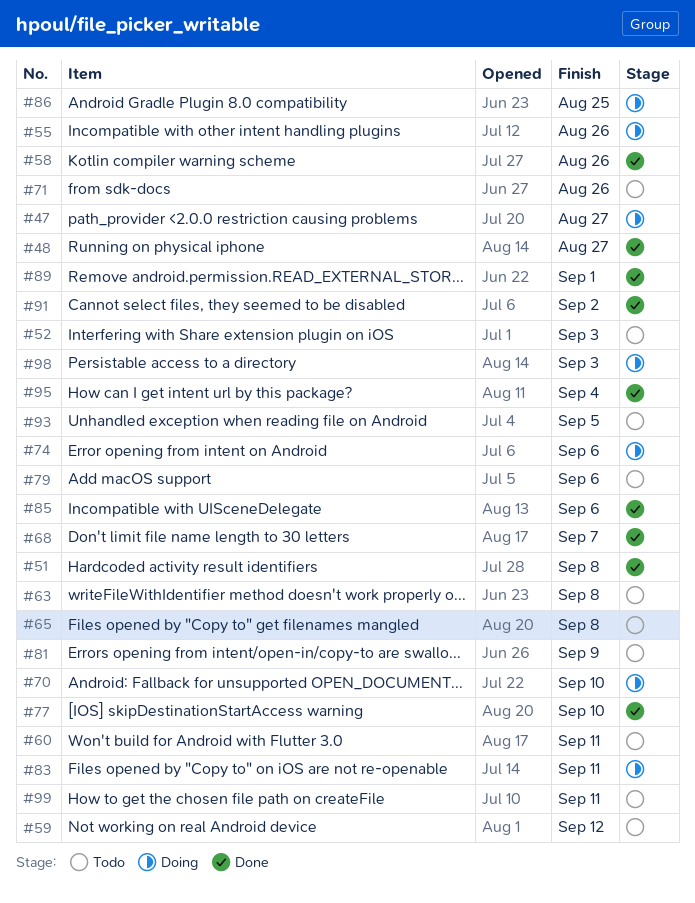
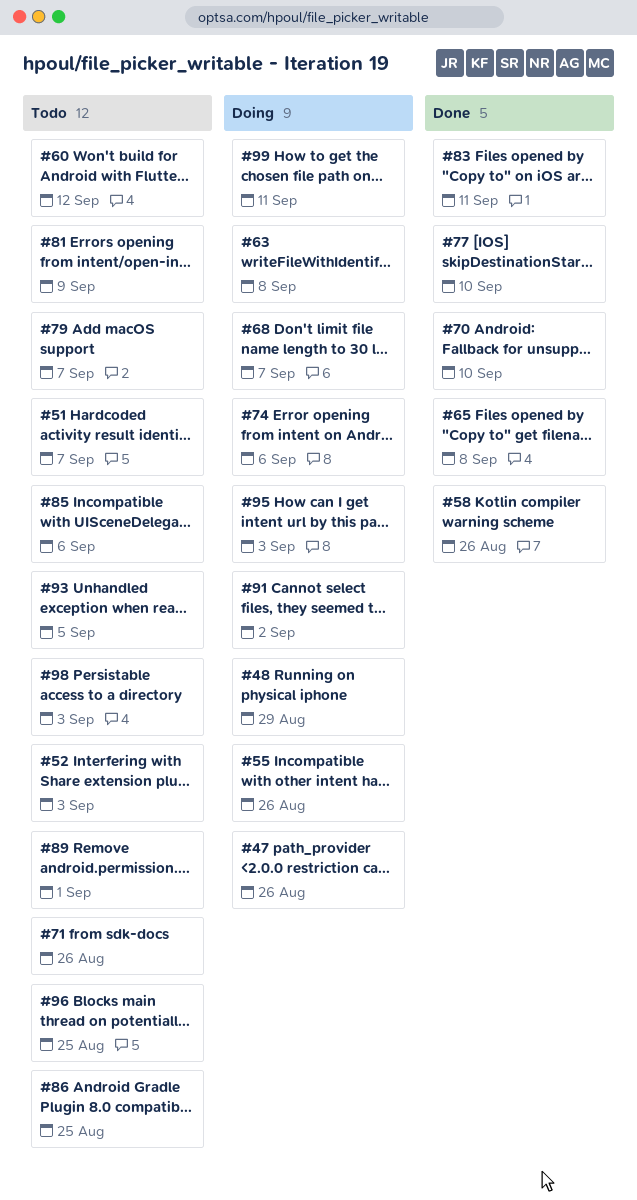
#47, due: Aug 27 -> Aug 26
#48, status: Done -> Doing
#48, due: Aug 27 -> Aug 29
#51, status: Done -> Todo
#51, due: Sep 8 -> Sep 7
#59: present -> none
#60, due: Sep 11 -> Sep 12
#63, status: Todo -> Doing
#65, status: Todo -> Done
#68, status: Done -> Doing
#70, status: Doing -> Done
#79, due: Sep 6 -> Sep 7
#83, status: Doing -> Done
#85, status: Done -> Todo
#86, status: Doing -> Todo
#89, status: Done -> Todo
#91, status: Done -> Doing
#95, status: Done -> Doing
#95, due: Sep 4 -> Sep 3
#96: none -> present
#98, status: Doing -> Todo
#99, status: Todo -> Doing

